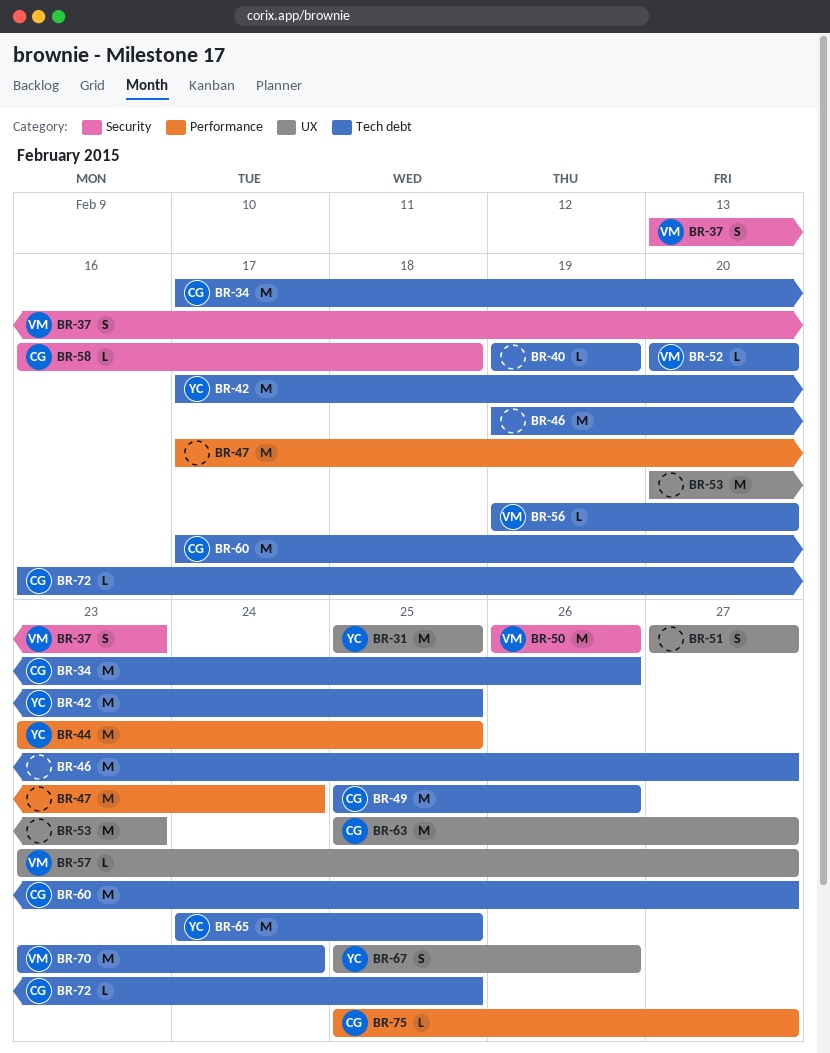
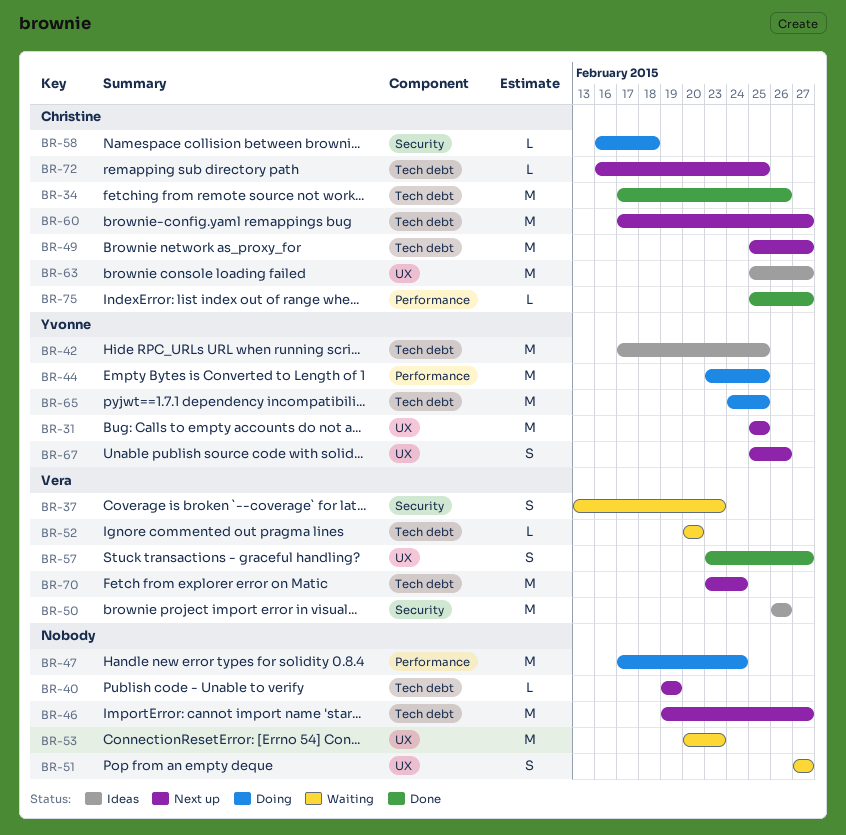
BR-49, due: Feb 26 -> Feb 27
BR-56: present -> none
BR-57, estimate: L -> S

